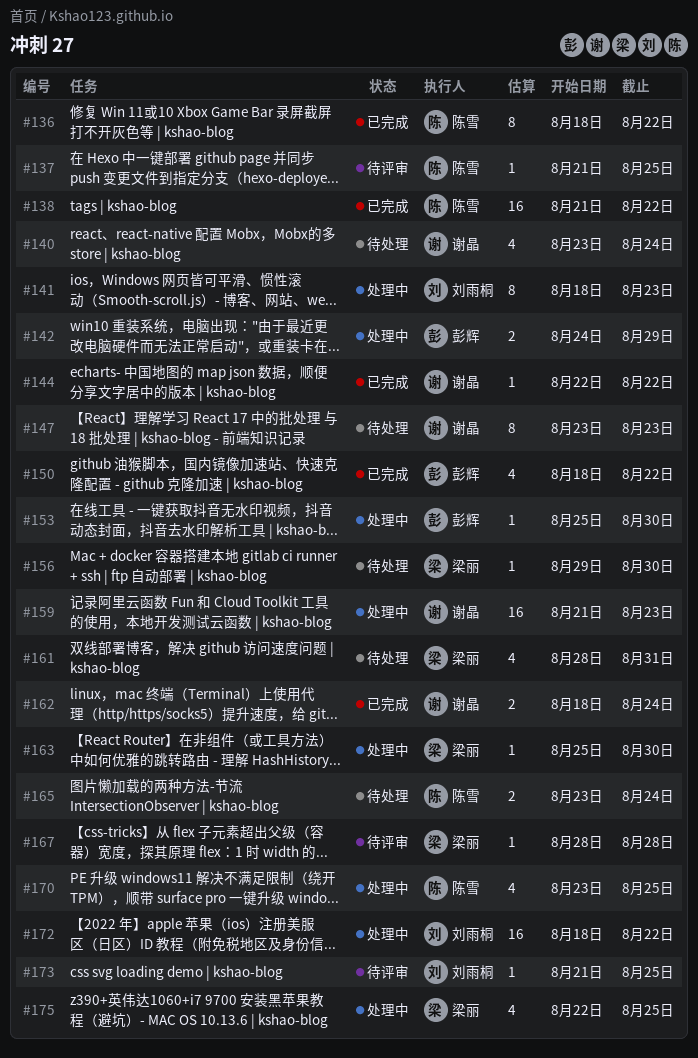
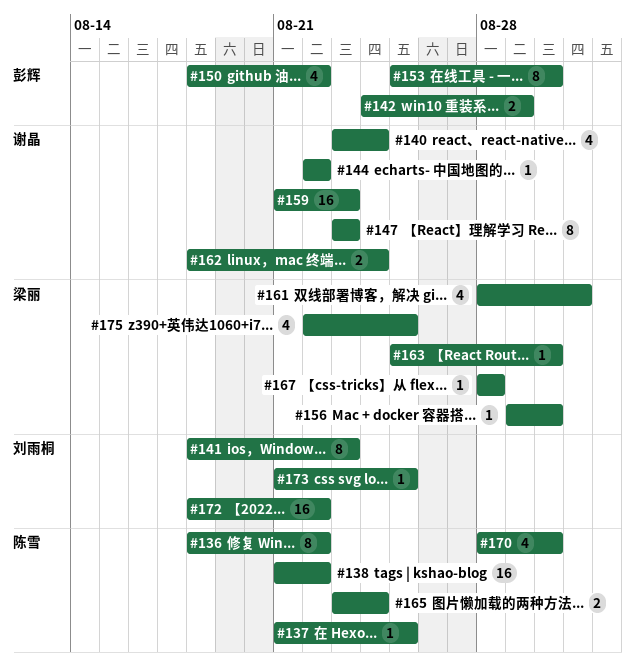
#153, estimate: 1 -> 8
#170, start: Aug 23 -> Aug 28
#170, due: Aug 25 -> Aug 30

